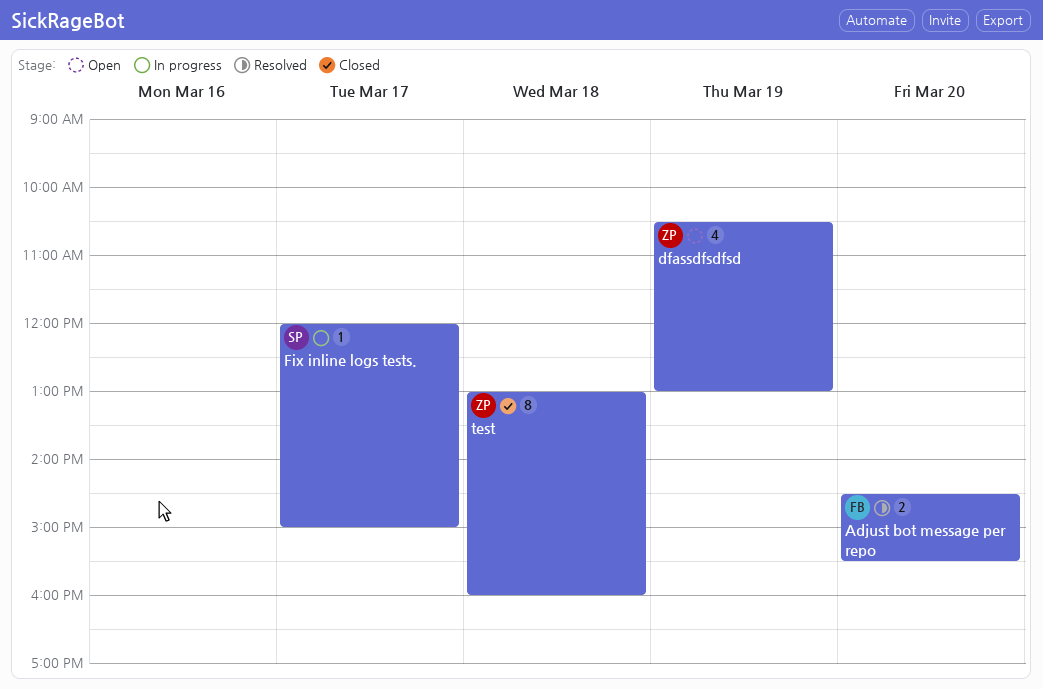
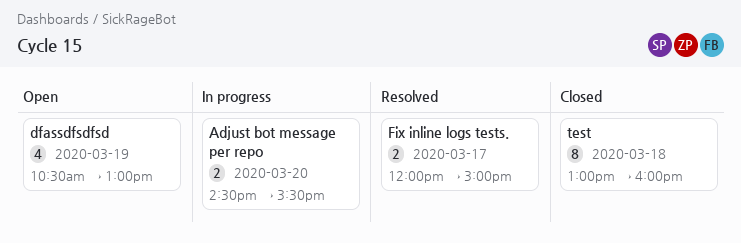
Adjust bot message per repo, status: Resolved -> In progress
Fix inline logs tests., status: In progress -> Resolved
Fix inline logs tests., estimate: 1 -> 2

